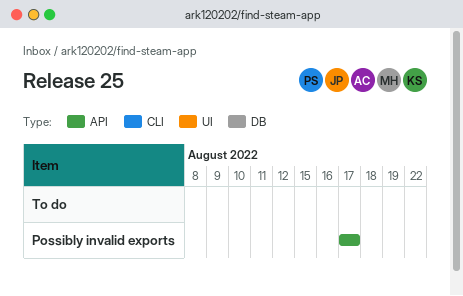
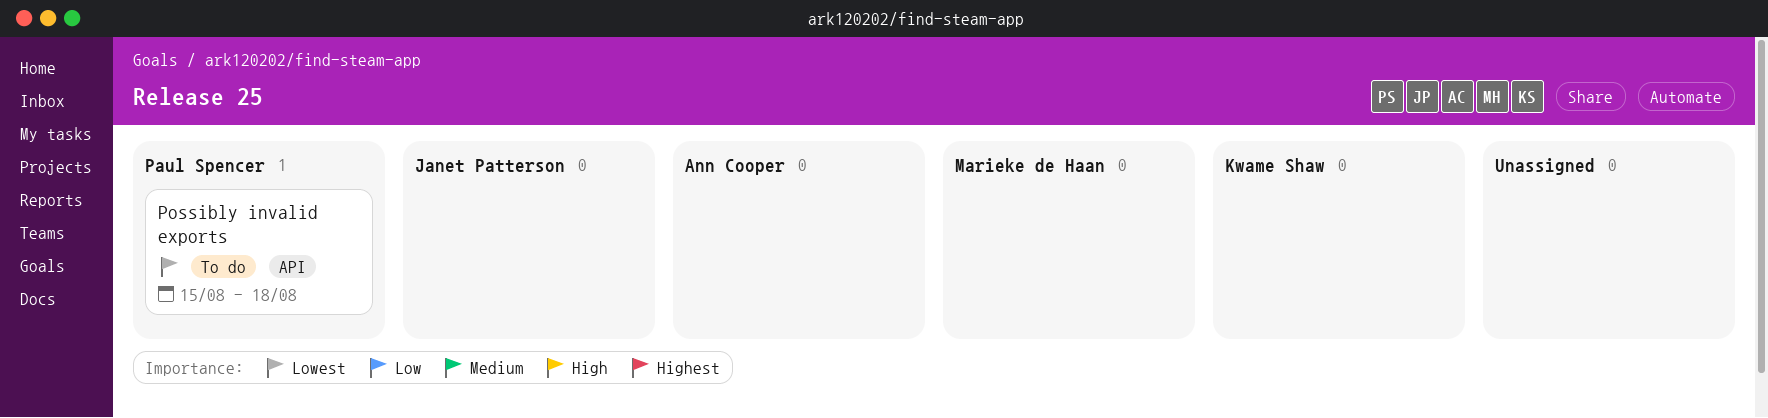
Possibly invalid exports, start: Aug 17 -> Aug 15
Possibly invalid exports, due: Aug 17 -> Aug 18

